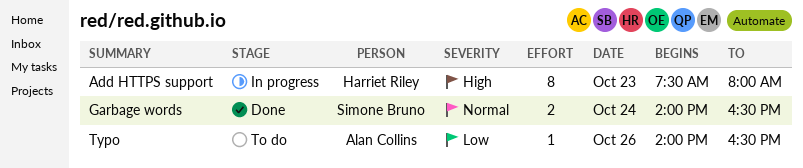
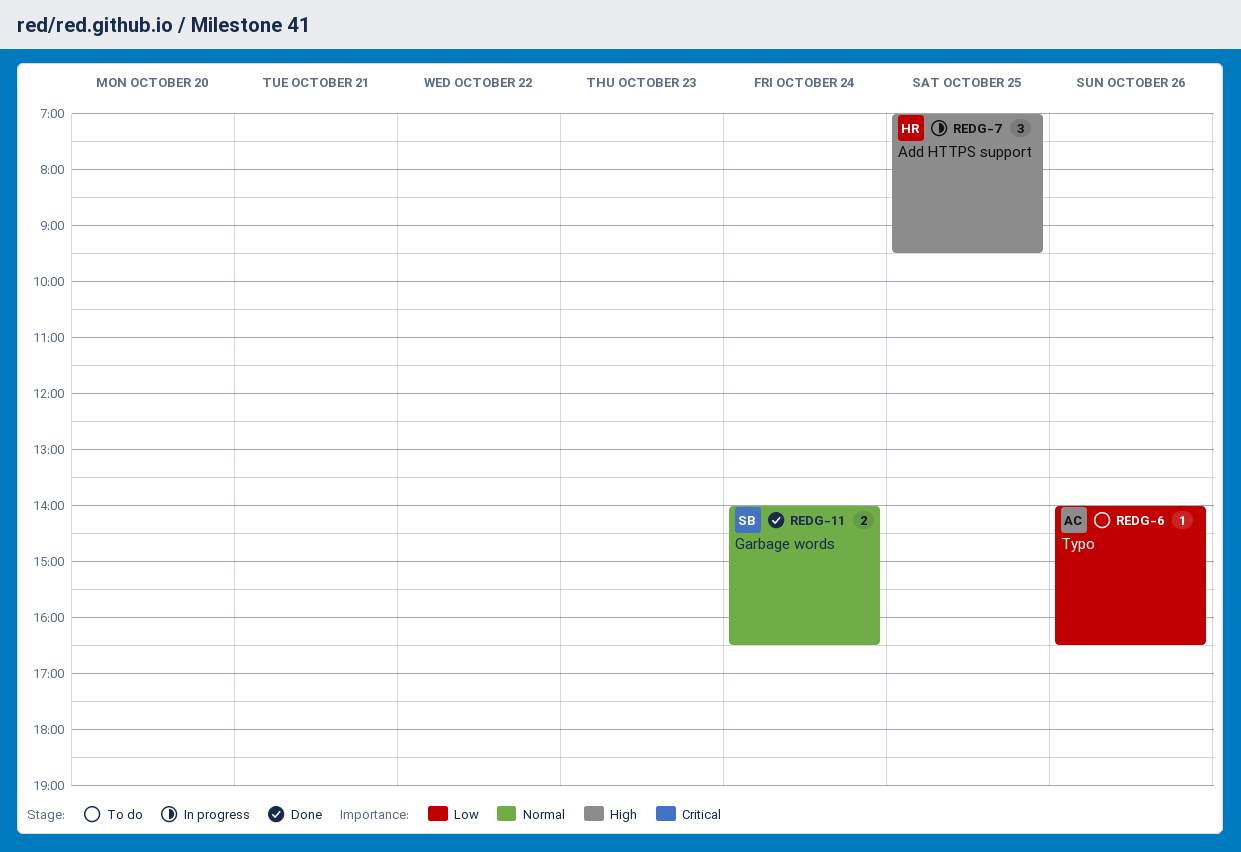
Add HTTPS support, estimate: 8 -> 3
Add HTTPS support, day: Oct 23 -> Oct 25
Add HTTPS support, begins: 07:30 -> 07:00
Add HTTPS support, ends: 08:00 -> 09:30

